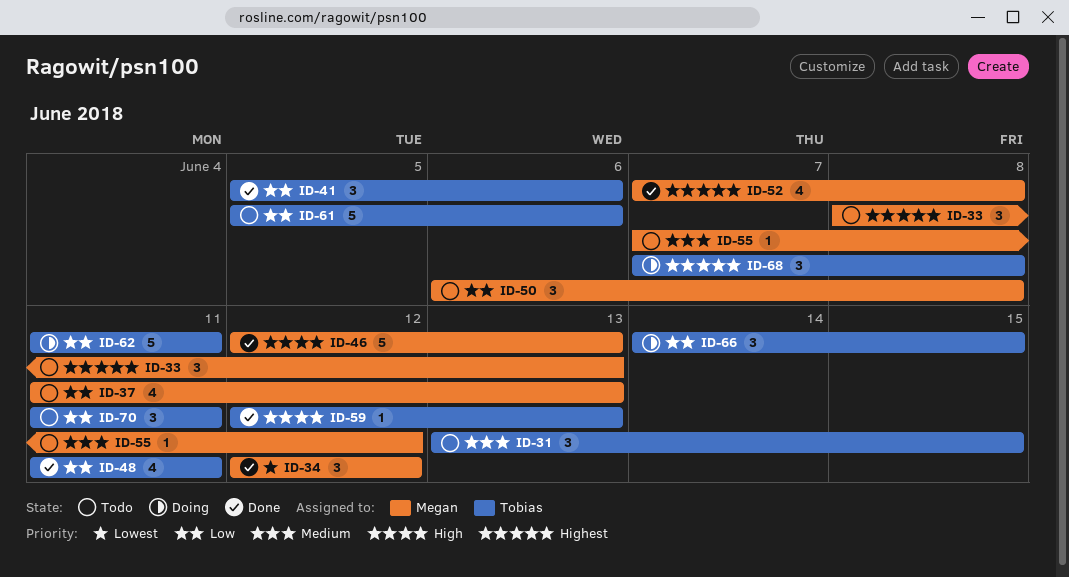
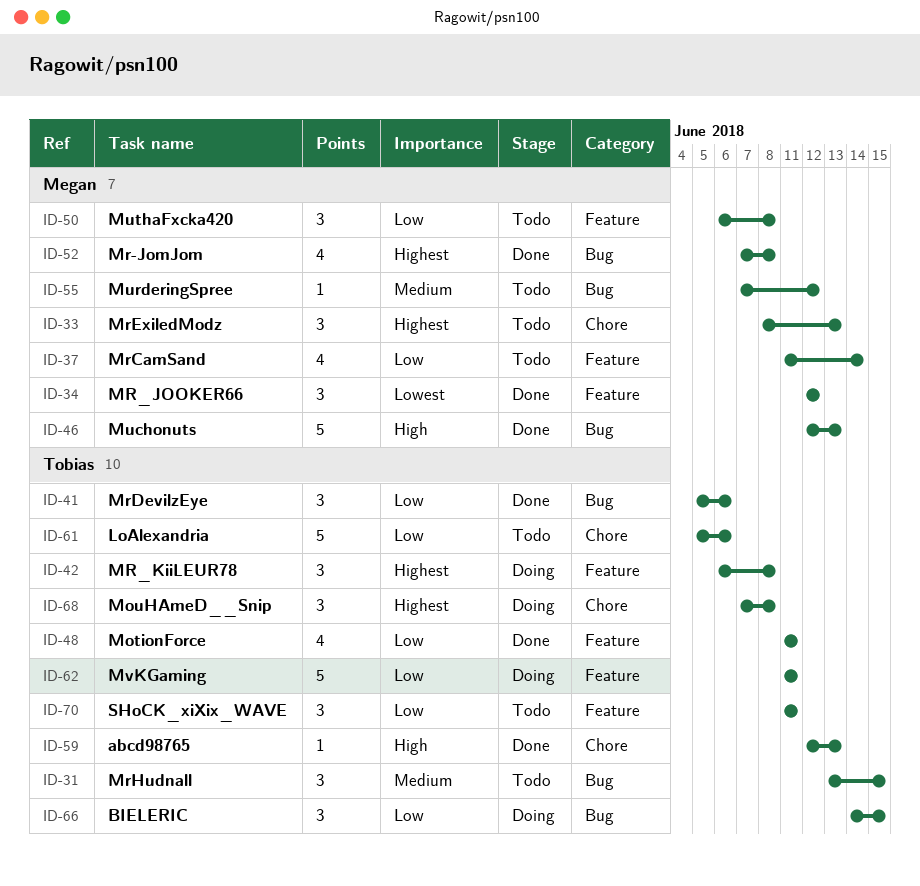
ID-37, due: Jun 13 -> Jun 14
ID-42: none -> present

